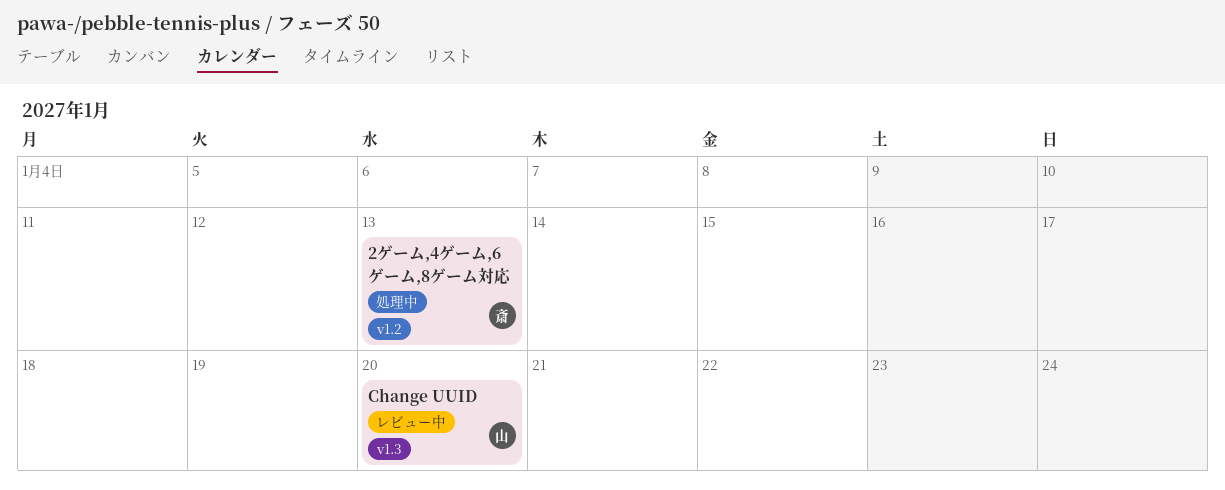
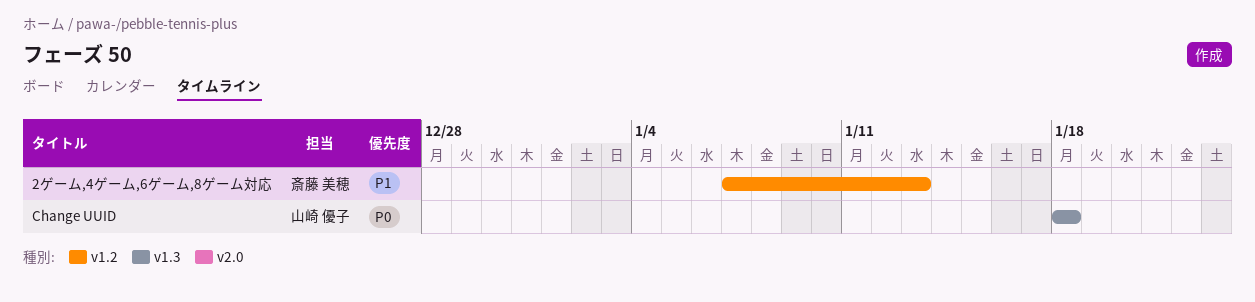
Change UUID, due: Jan 20 -> Jan 18

